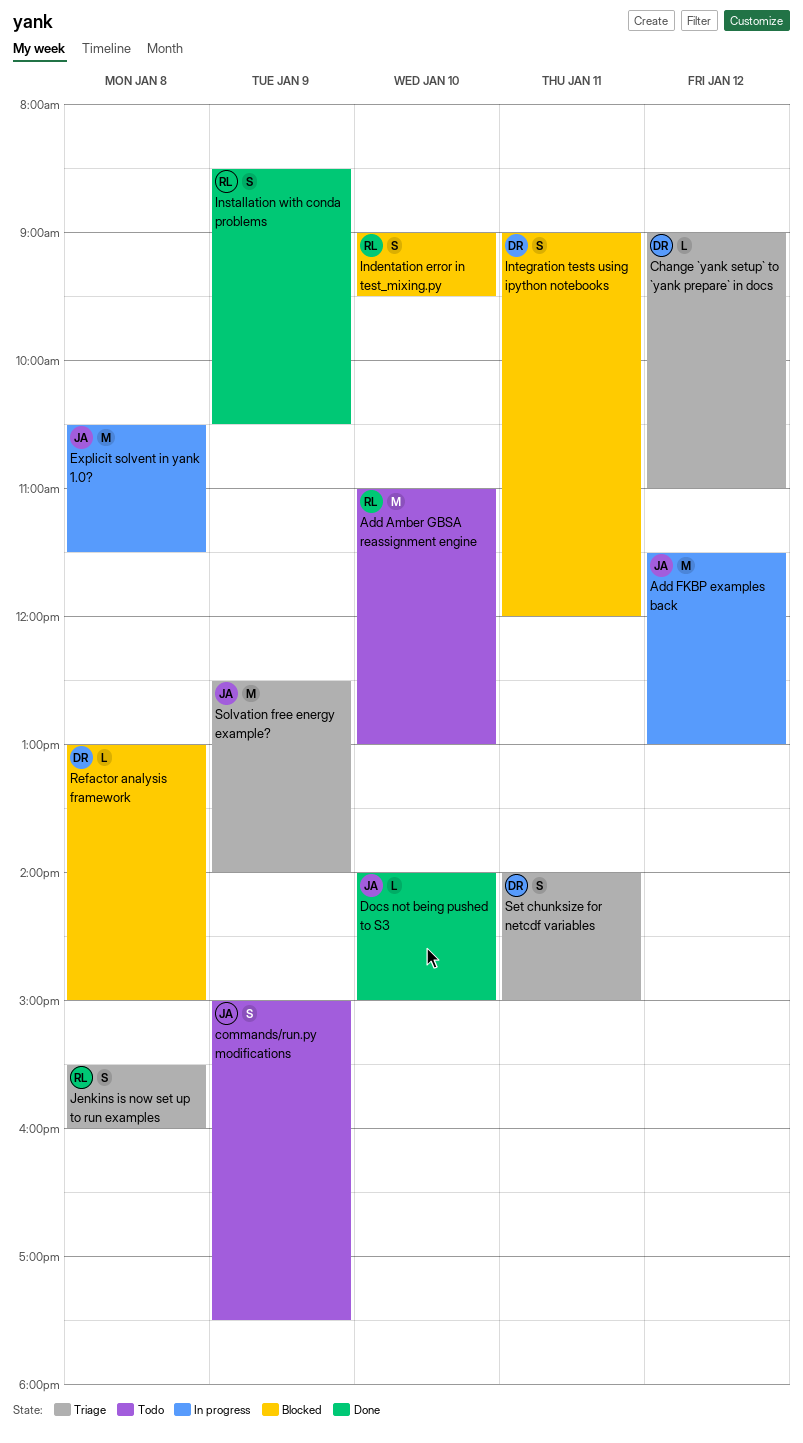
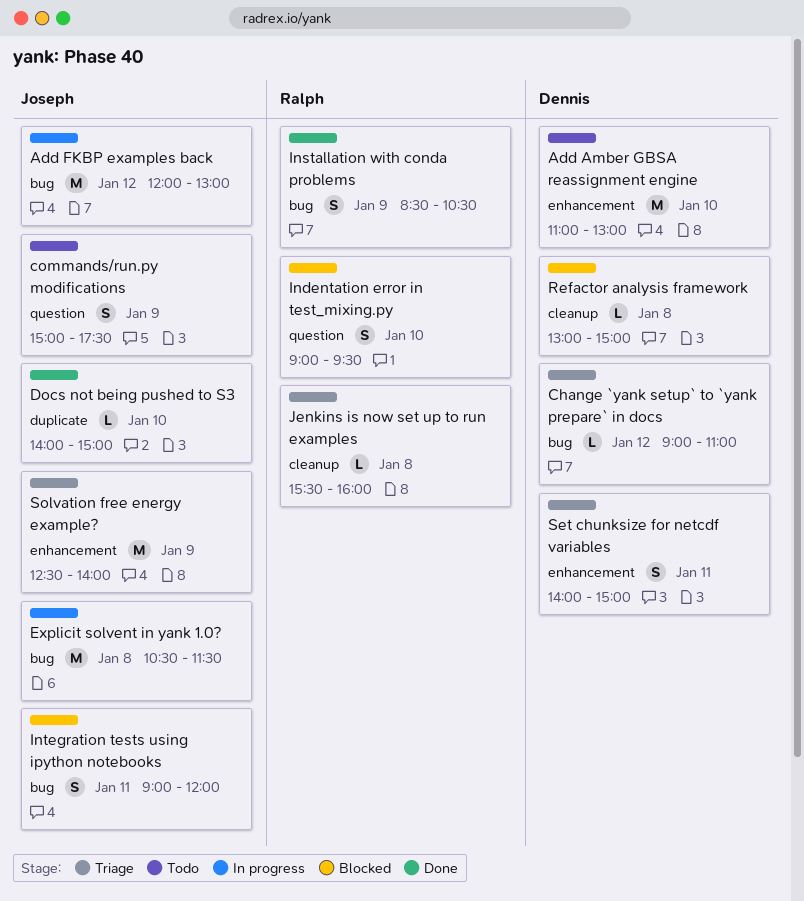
Add Amber GBSA reassignment engine, owner: Ralph -> Dennis
Add FKBP examples back, begins: 11:30 -> 12:00
Integration tests using ipython notebooks, owner: Dennis -> Joseph
Jenkins is now set up to run examples, estimate: S -> L

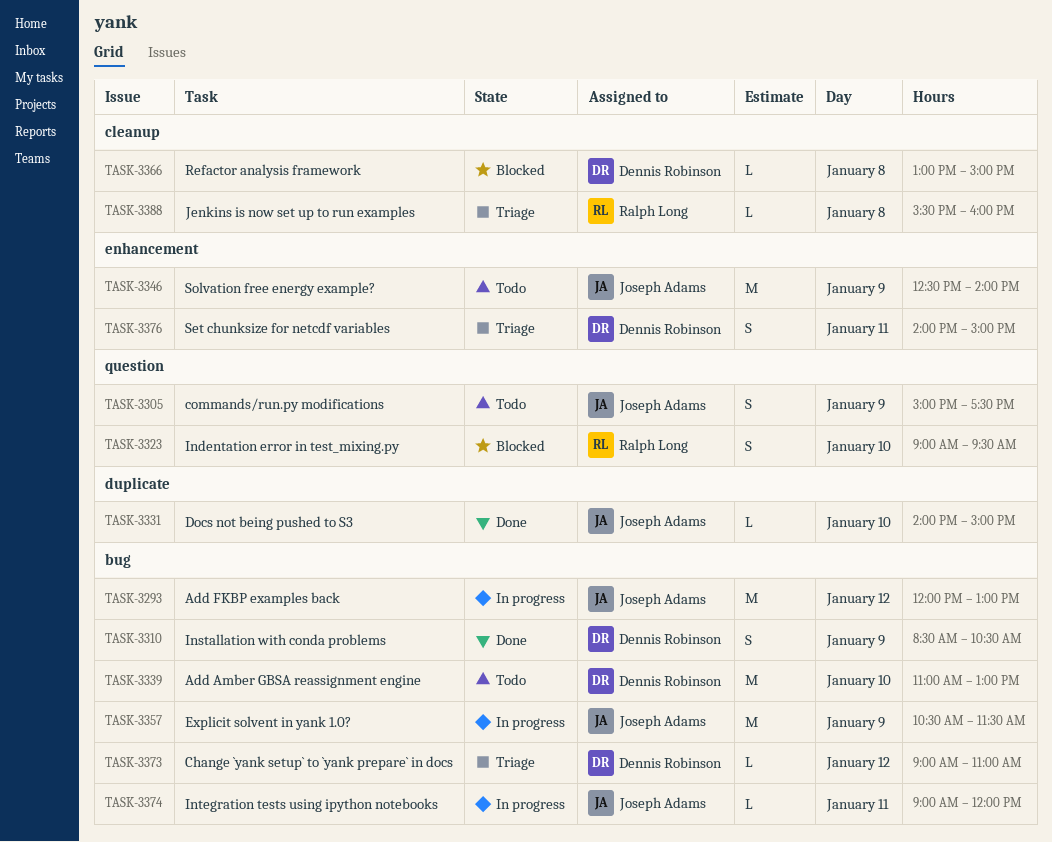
Add Amber GBSA reassignment engine, label: enhancement -> bug
Explicit solvent in yank 1.0?, day: Jan 8 -> Jan 9
Installation with conda problems, owner: Ralph Long -> Dennis Robinson
Integration tests using ipython notebooks, status: Blocked -> In progress
Integration tests using ipython notebooks, estimate: S -> L
Solvation free energy example?, status: Triage -> Todo

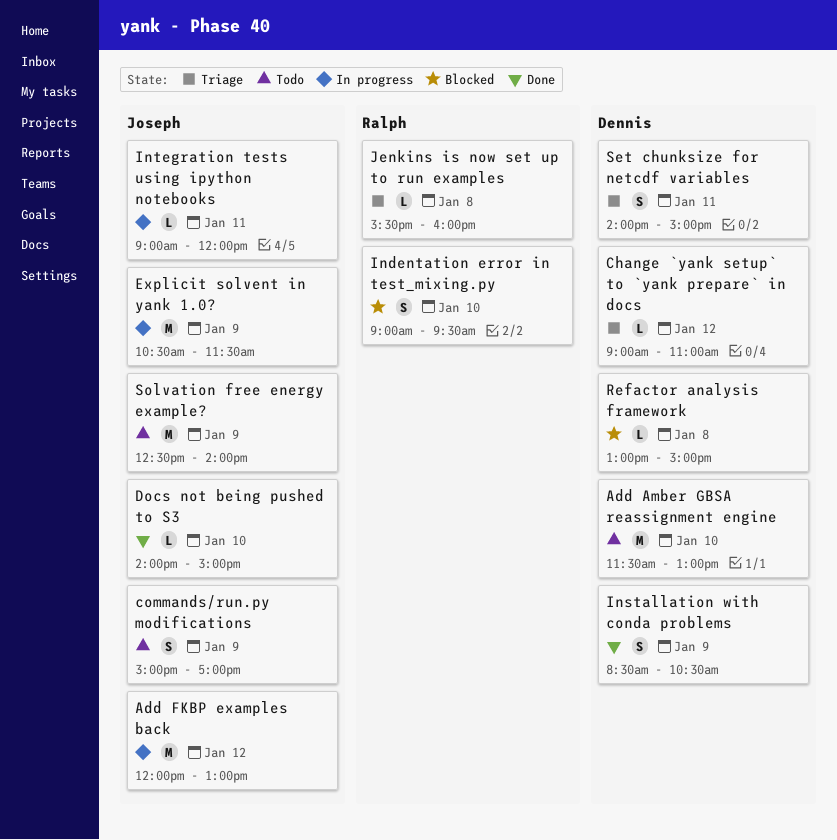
Add Amber GBSA reassignment engine, begins: 11:00 -> 11:30
commands/run.py modifications, ends: 17:30 -> 17:00

